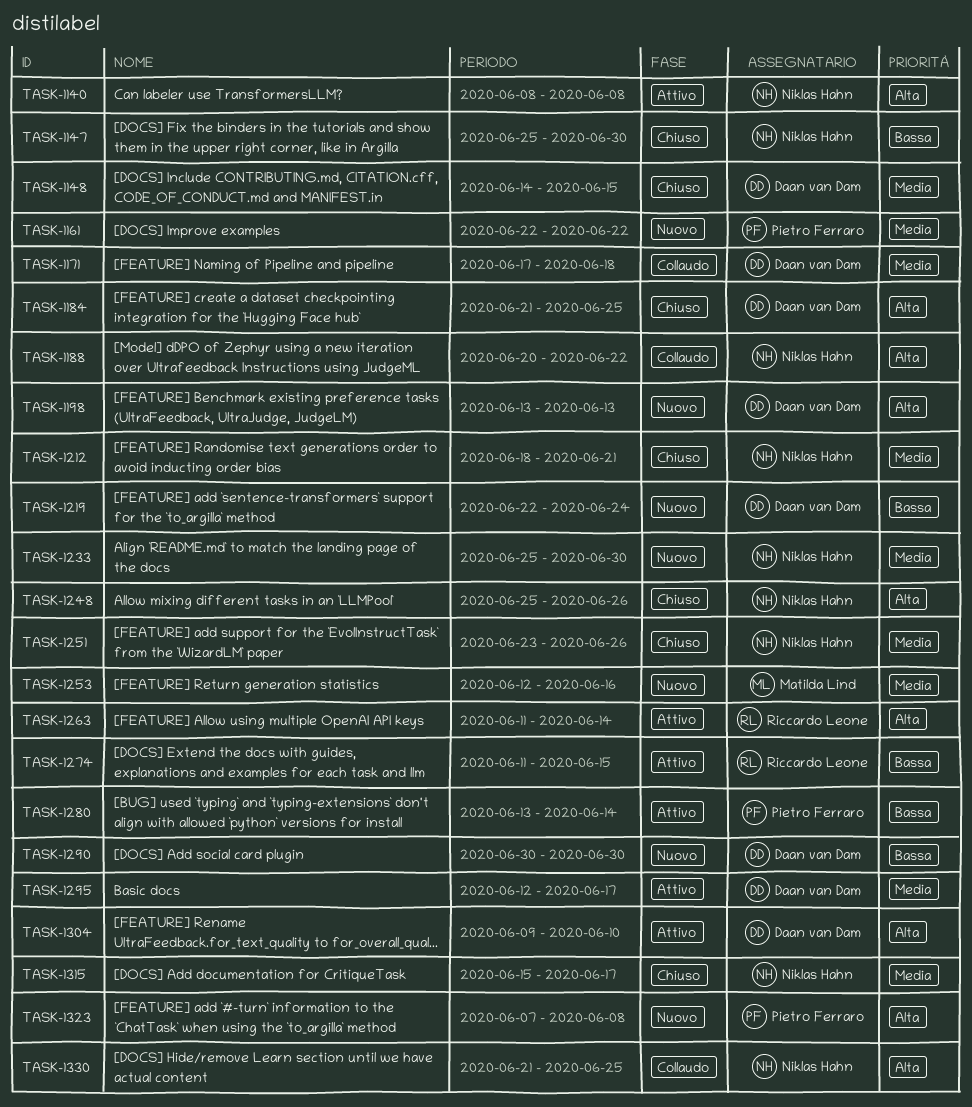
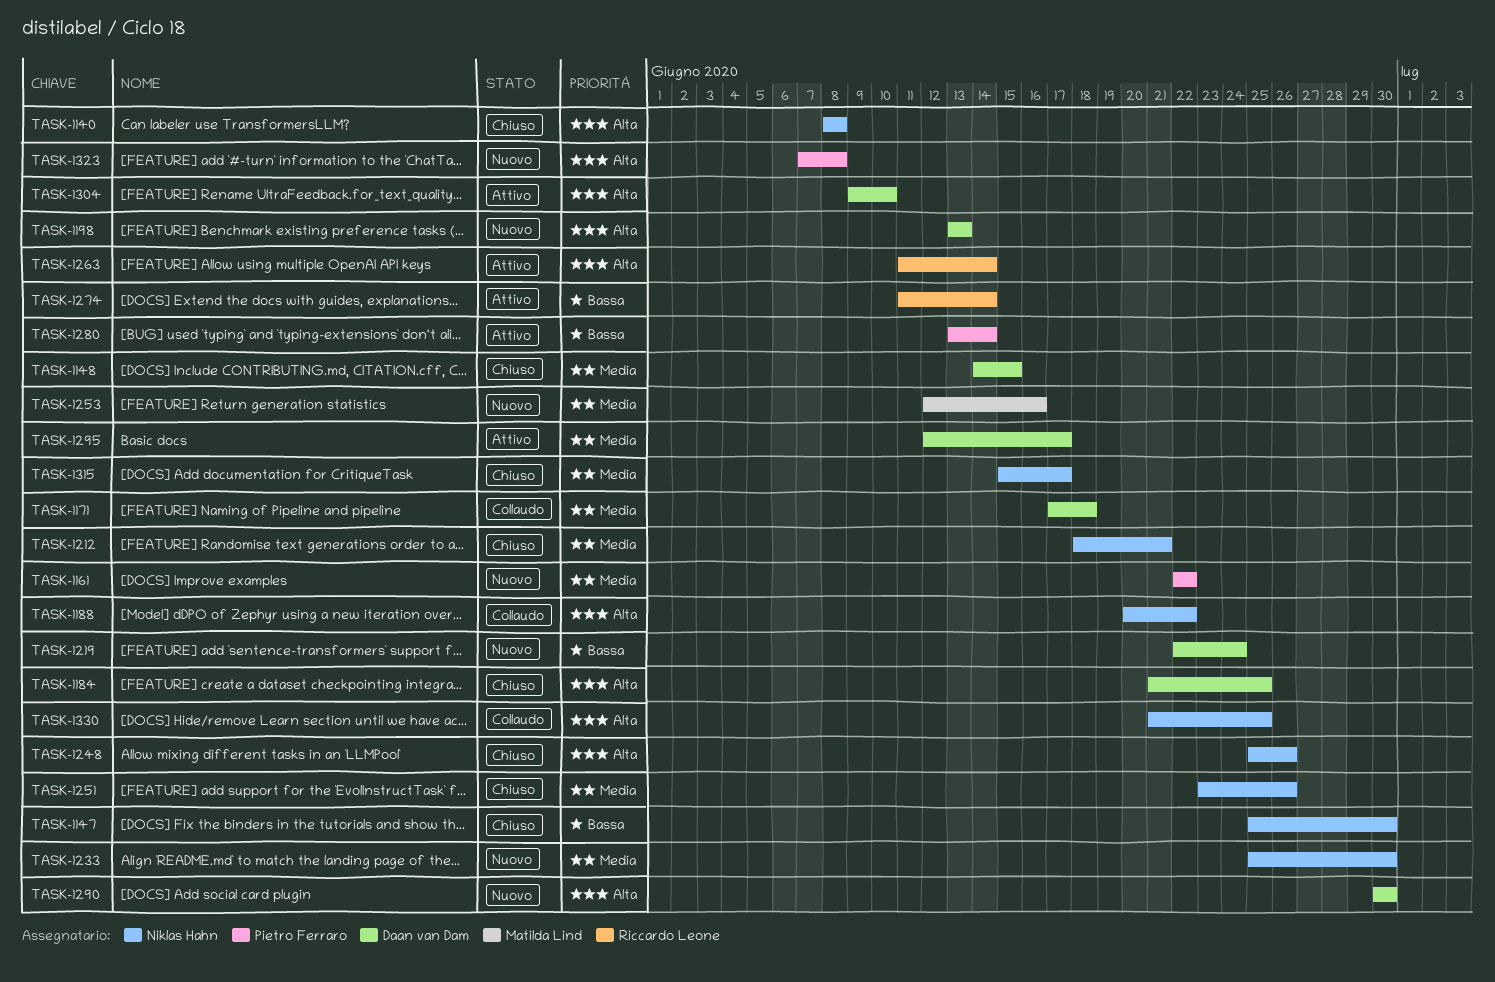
TASK-1140, status: Attivo -> Chiuso
TASK-1274, due: Jun 15 -> Jun 14
TASK-1290, priority: Bassa -> Alta

